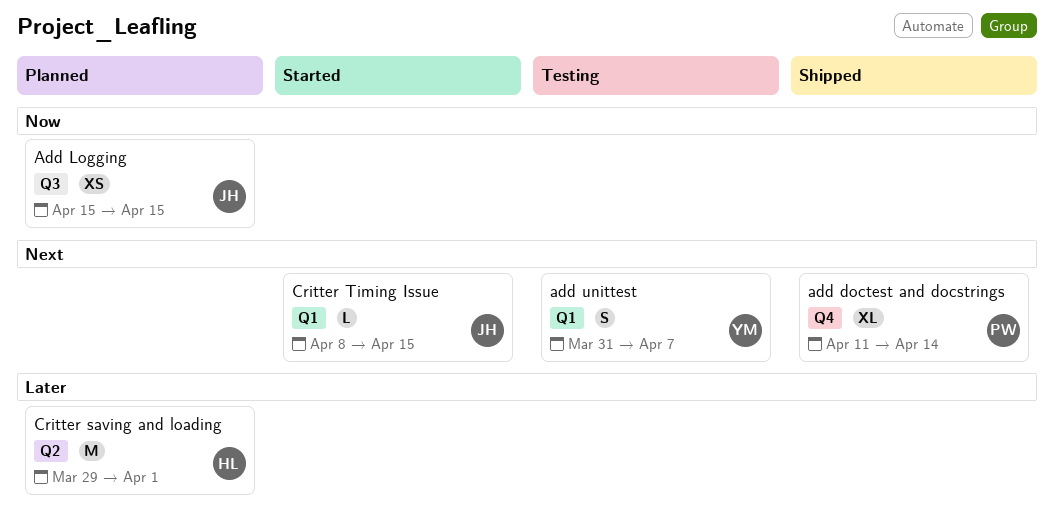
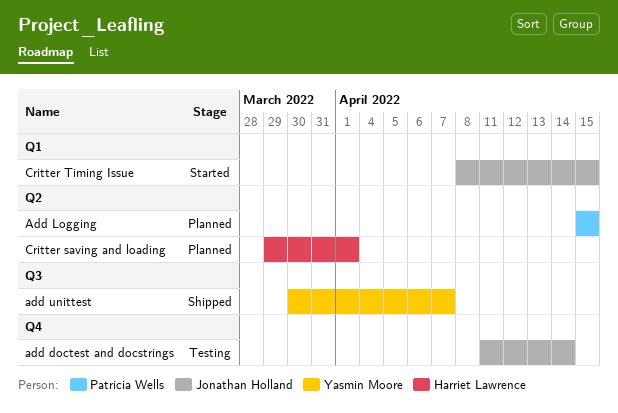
add doctest and docstrings, status: Shipped -> Testing
add doctest and docstrings, owner: Patricia Wells -> Jonathan Holland
Add Logging, owner: Jonathan Holland -> Patricia Wells
Add Logging, label: Q3 -> Q2
add unittest, status: Testing -> Shipped
add unittest, label: Q1 -> Q3
add unittest, start: Mar 31 -> Mar 30

